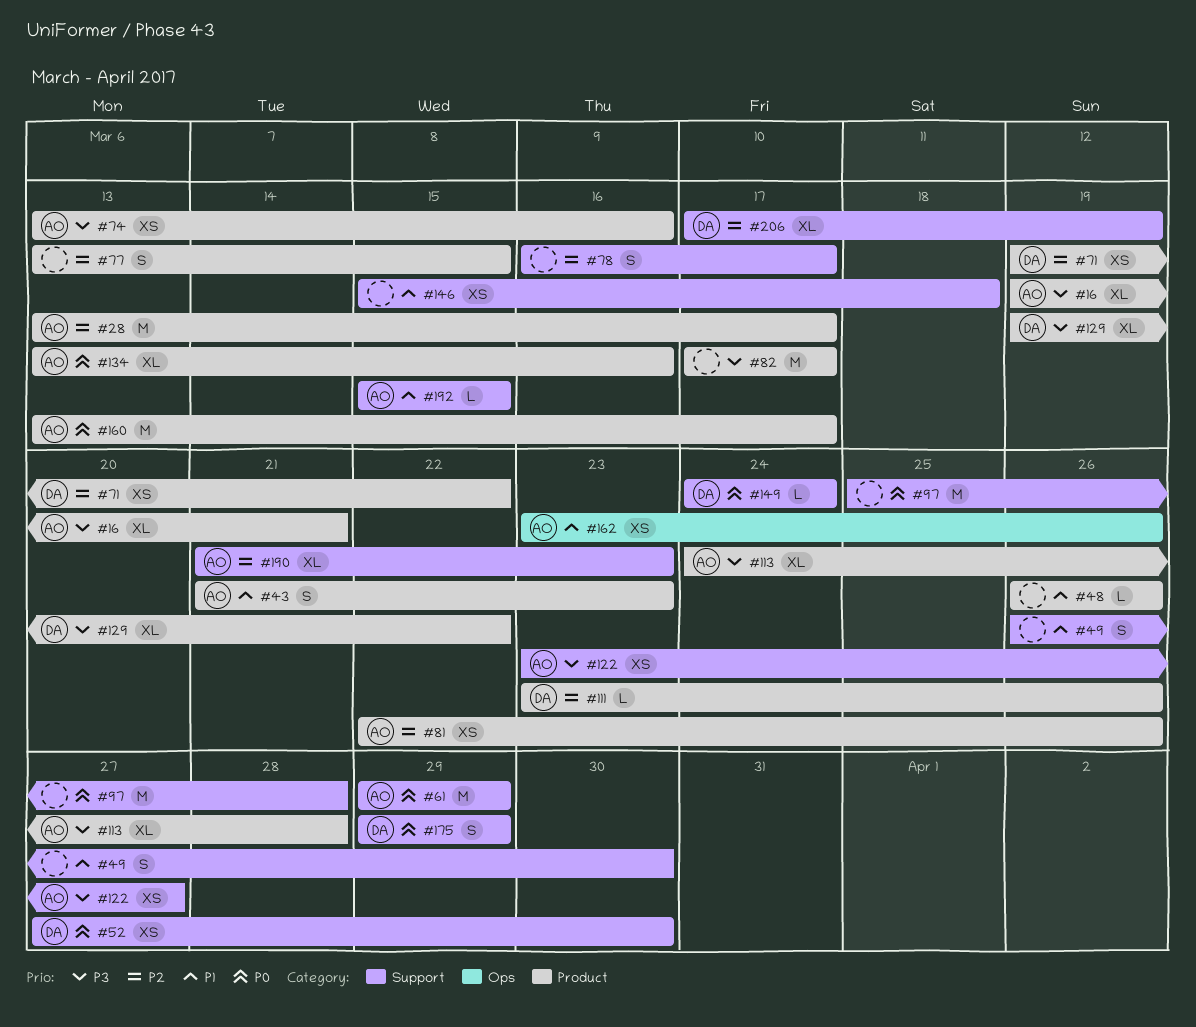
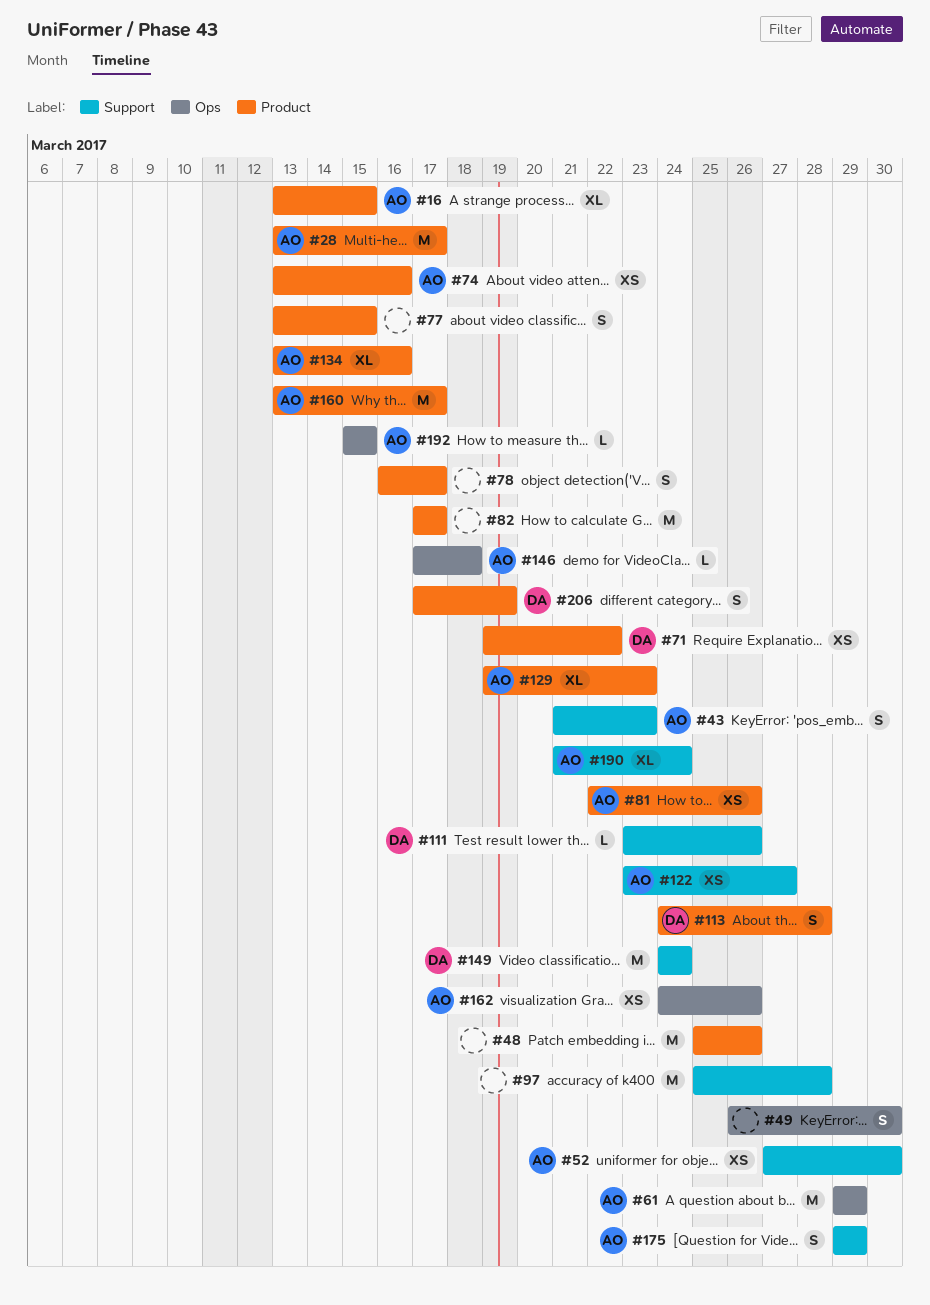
#16, start: Mar 19 -> Mar 13
#16, due: Mar 21 -> Mar 15
#43, label: Product -> Support
#48, estimate: L -> M
#48, start: Mar 26 -> Mar 25
#49, label: Support -> Ops
#52, owner: DA -> AO
#61, label: Support -> Ops
#78, label: Support -> Product
#111, label: Product -> Support
#113, owner: AO -> DA
#113, estimate: XL -> S
#129, owner: DA -> AO
#129, due: Mar 22 -> Mar 23
#146, owner: none -> AO
#146, label: Support -> Ops
#146, estimate: XS -> L
#146, start: Mar 15 -> Mar 17
#149, estimate: L -> M
#162, start: Mar 23 -> Mar 24
#175, owner: DA -> AO
#190, due: Mar 23 -> Mar 24
#192, label: Support -> Ops
#206, label: Support -> Product
#206, estimate: XL -> S

